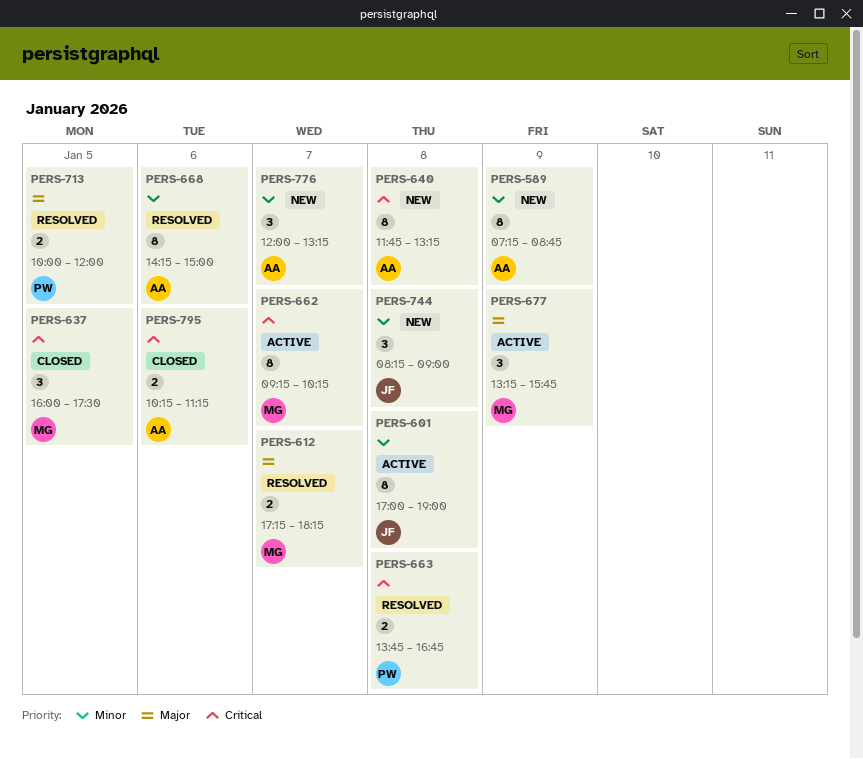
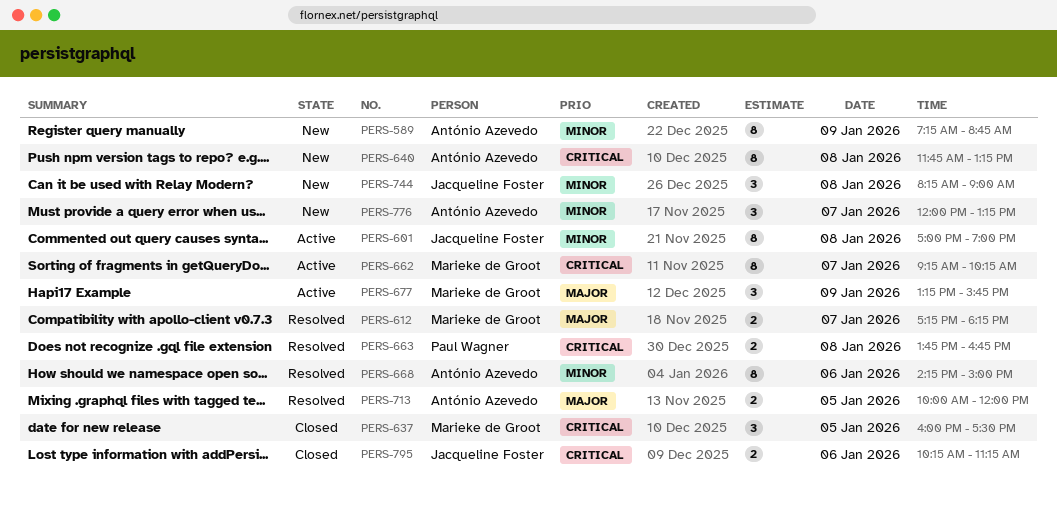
PERS-713, owner: Paul Wagner -> António Azevedo
PERS-795, owner: António Azevedo -> Jacqueline Foster

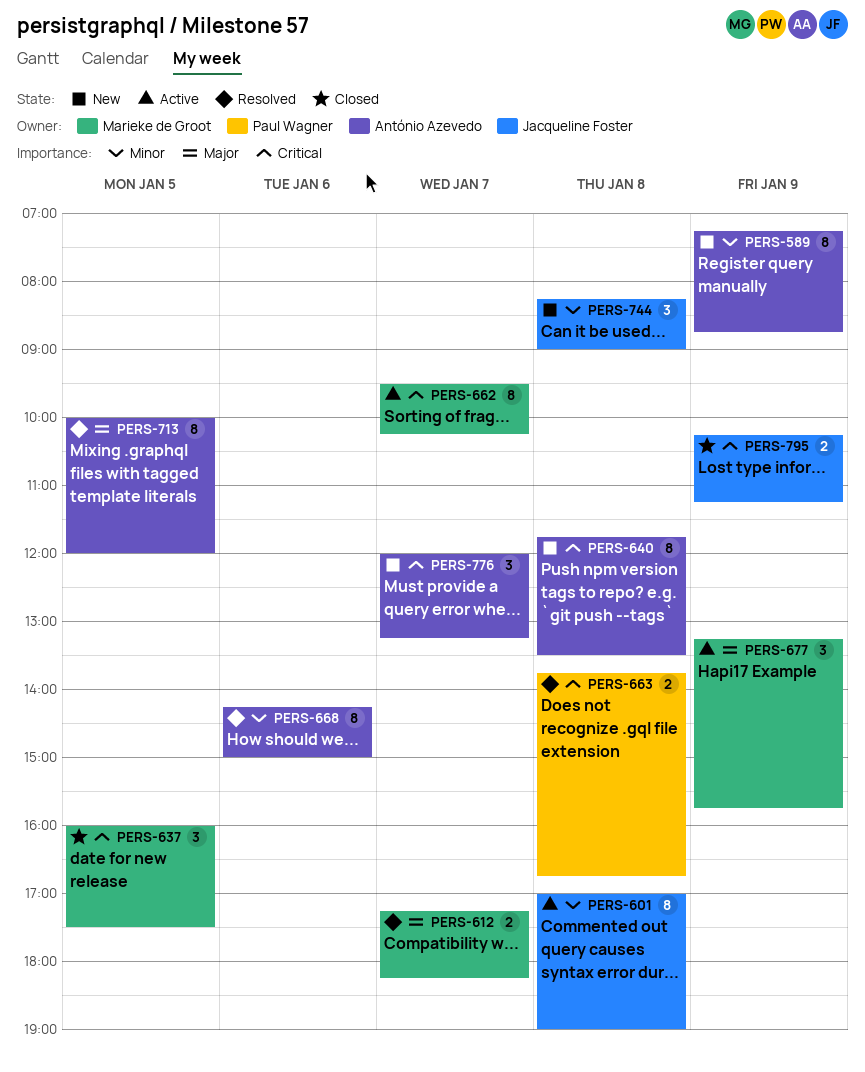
PERS-640, ends: 13:15 -> 13:30
PERS-662, begins: 09:15 -> 09:30
PERS-713, estimate: 2 -> 8
PERS-776, priority: Minor -> Critical
PERS-795, day: Jan 6 -> Jan 9

